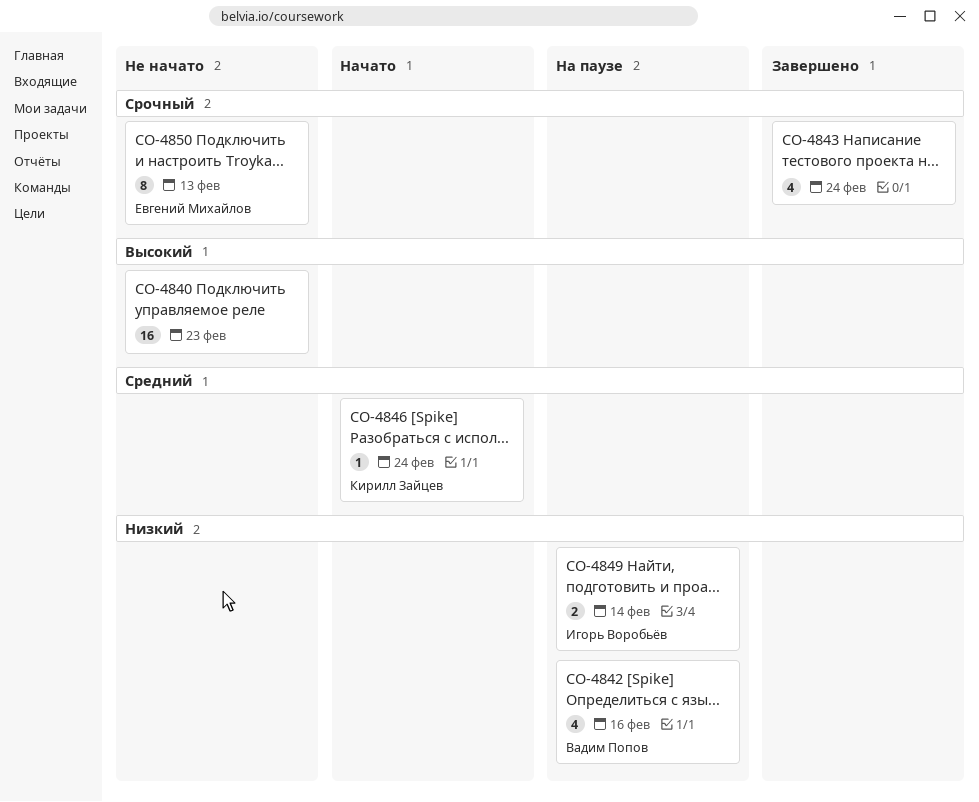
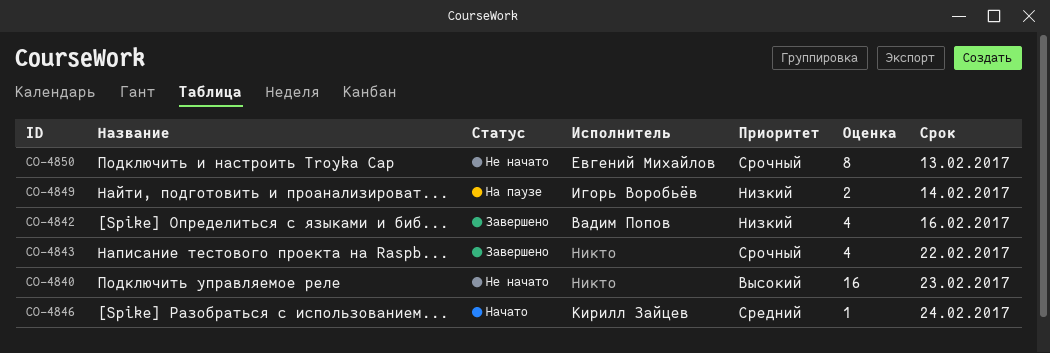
CO-4842, status: На паузе -> Завершено
CO-4843, due: Feb 24 -> Feb 22

